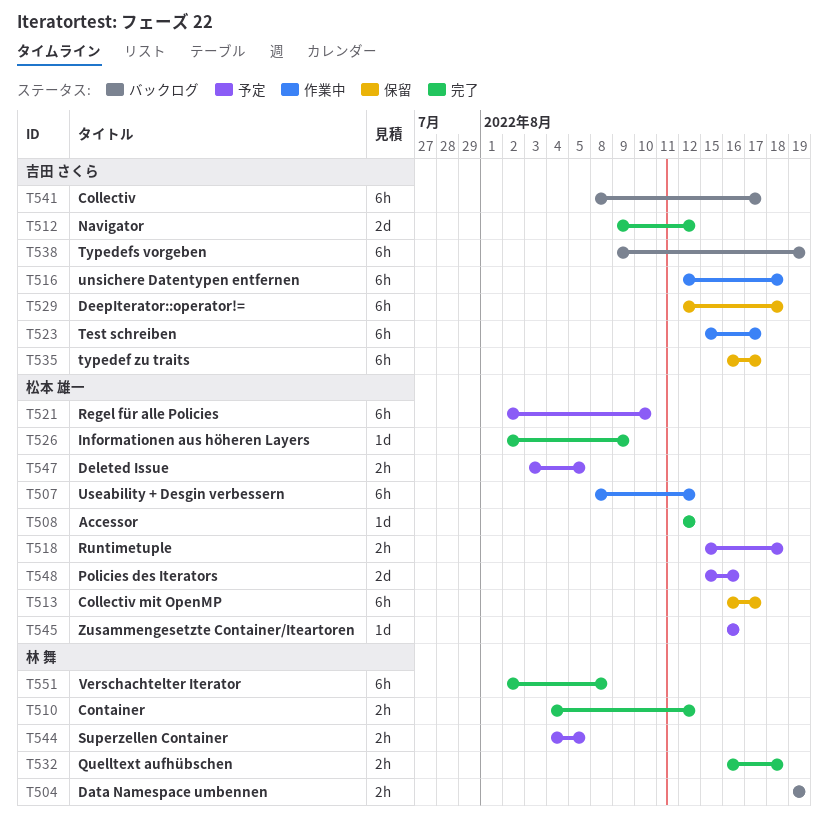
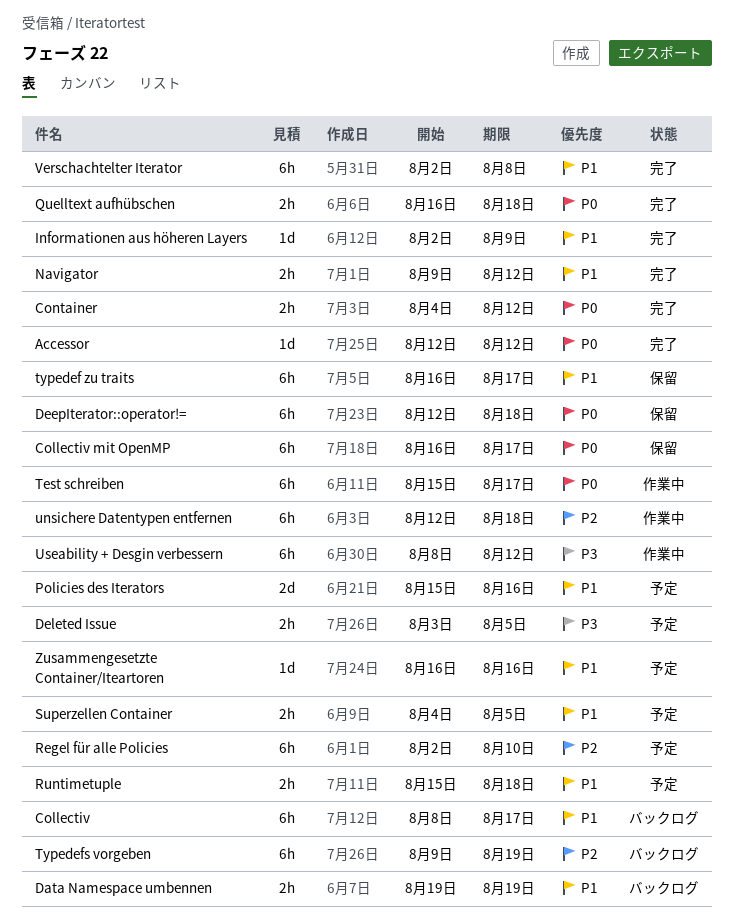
Navigator, estimate: 2d -> 2h

